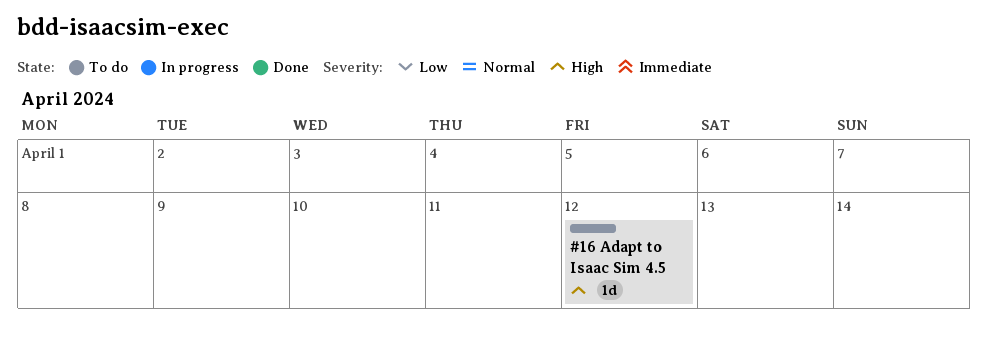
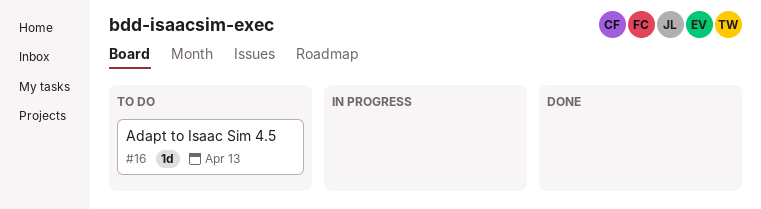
#16, due: Apr 12 -> Apr 13

